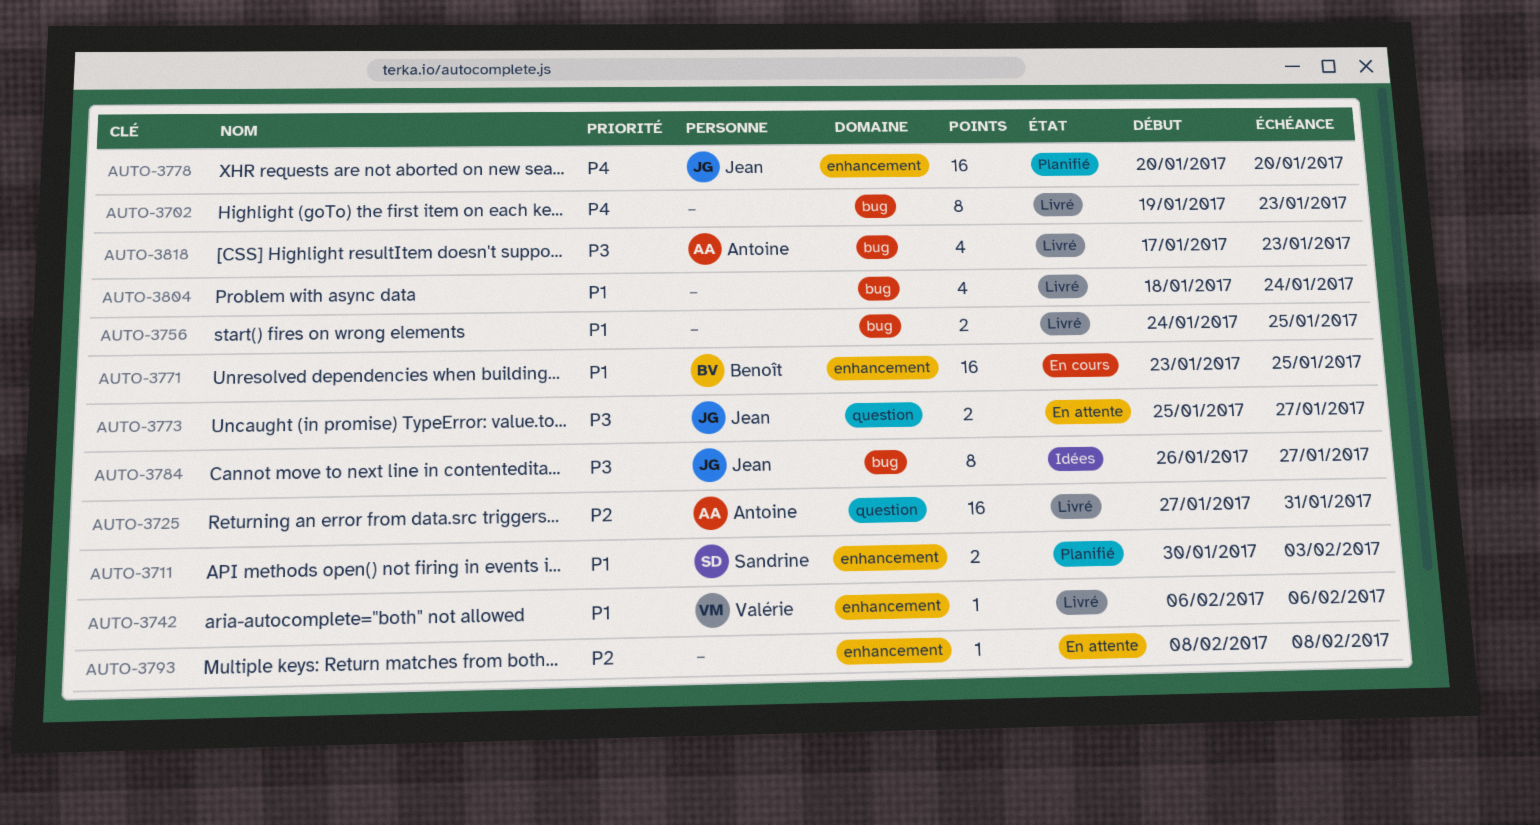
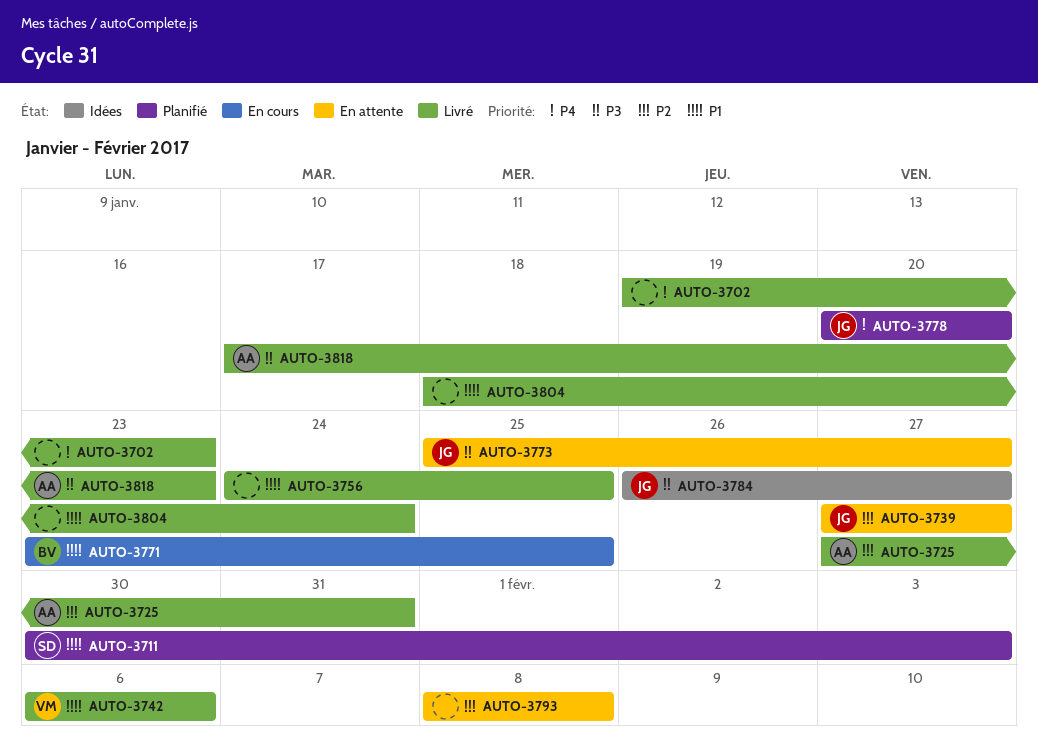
AUTO-3739: none -> present

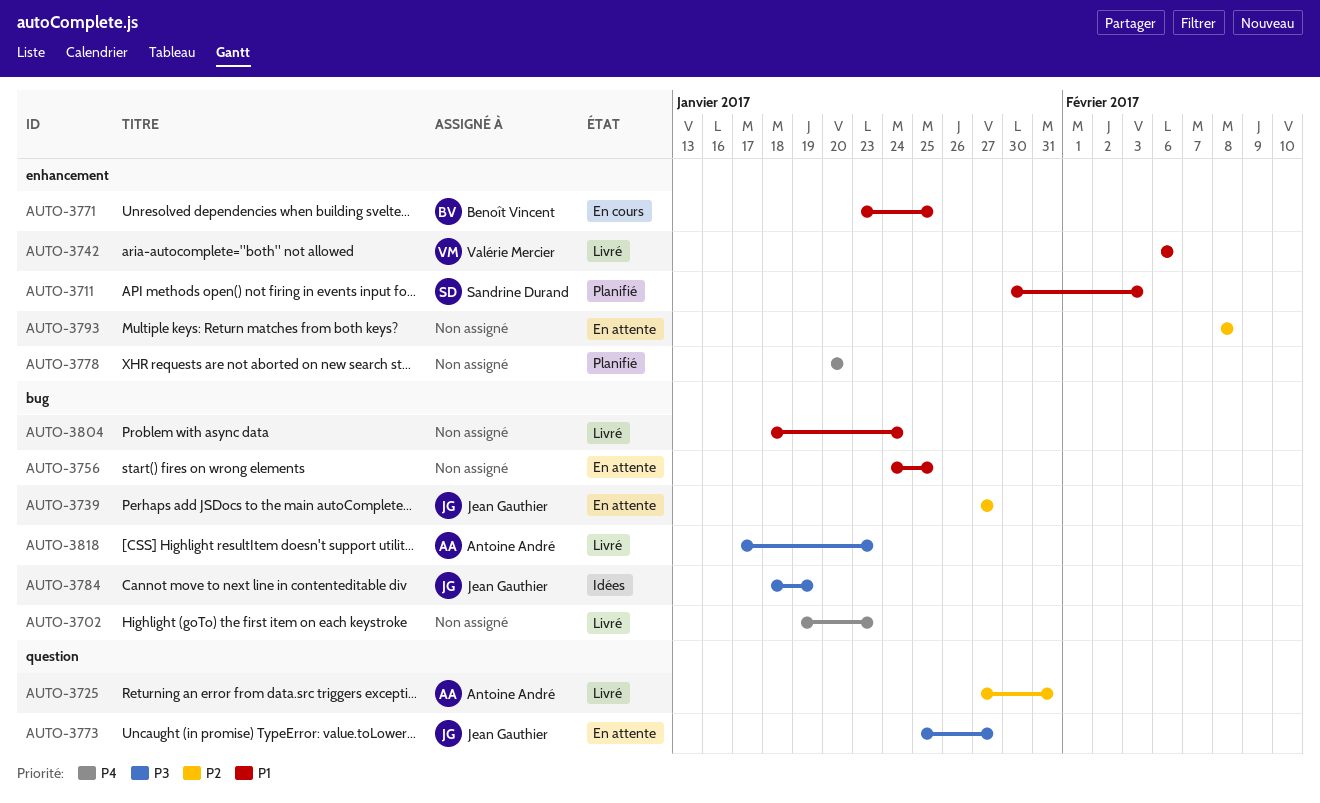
AUTO-3756, status: Livré -> En attente
AUTO-3778, owner: Jean Gauthier -> none
AUTO-3784, start: Jan 26 -> Jan 18
AUTO-3784, due: Jan 27 -> Jan 19

